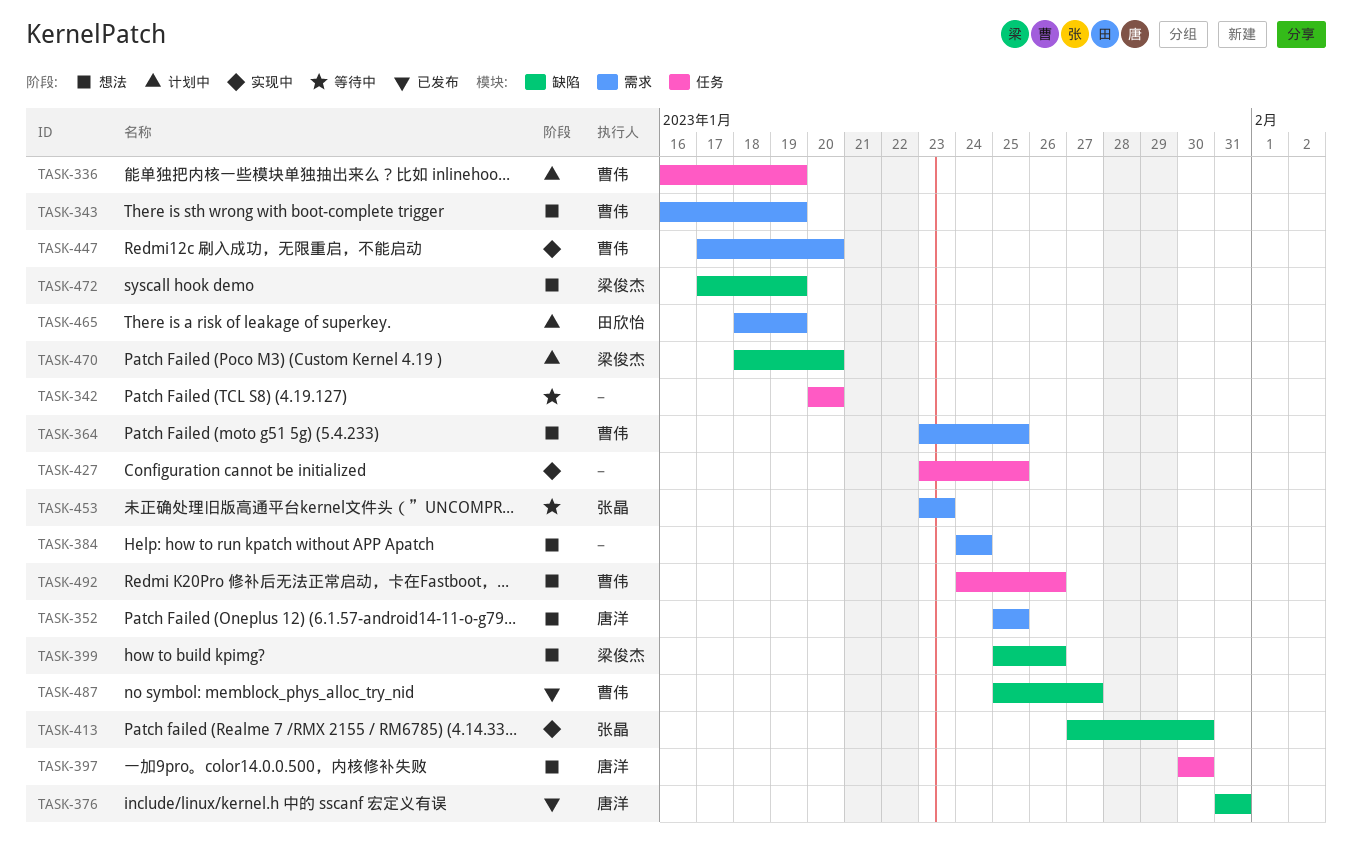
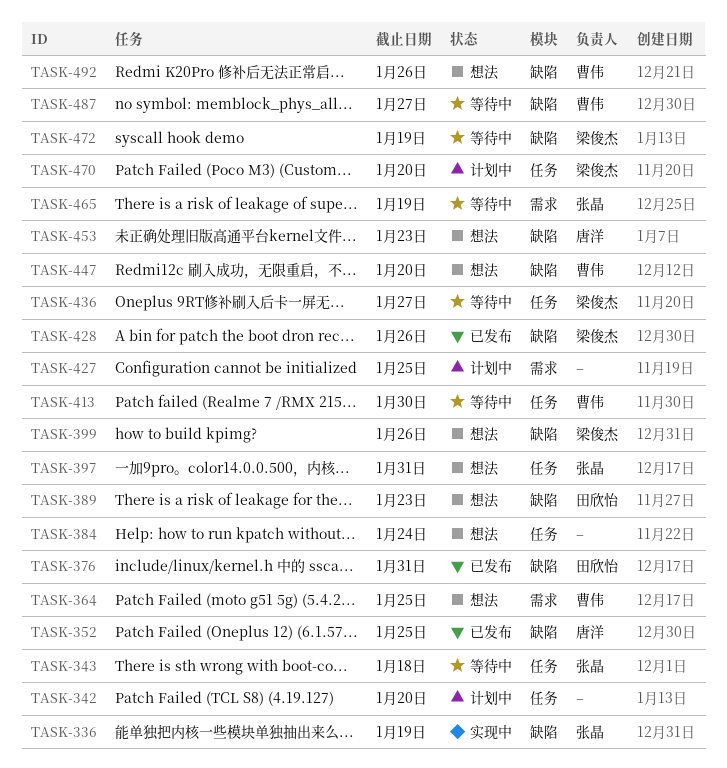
TASK-336, status: 计划中 -> 实现中
TASK-336, owner: 曹伟 -> 张晶
TASK-336, label: 任务 -> 缺陷
TASK-342, status: 等待中 -> 计划中
TASK-343, status: 想法 -> 等待中
TASK-343, owner: 曹伟 -> 张晶
TASK-343, label: 需求 -> 任务
TASK-343, due: Jan 19 -> Jan 18
TASK-352, status: 想法 -> 已发布
TASK-352, label: 需求 -> 缺陷
TASK-376, owner: 唐洋 -> 田欣怡
TASK-384, label: 需求 -> 任务
TASK-389: none -> present
TASK-397, owner: 唐洋 -> 张晶
TASK-397, due: Jan 30 -> Jan 31
TASK-413, status: 实现中 -> 等待中
TASK-413, owner: 张晶 -> 曹伟
TASK-413, label: 缺陷 -> 任务
TASK-427, status: 实现中 -> 计划中
TASK-427, label: 任务 -> 需求
TASK-428: none -> present
TASK-436: none -> present
TASK-447, status: 实现中 -> 想法
TASK-447, label: 需求 -> 缺陷
TASK-453, status: 等待中 -> 想法
TASK-453, owner: 张晶 -> 唐洋
TASK-453, label: 需求 -> 缺陷
TASK-465, status: 计划中 -> 等待中
TASK-465, owner: 田欣怡 -> 张晶
TASK-470, label: 缺陷 -> 任务
TASK-472, status: 想法 -> 等待中
TASK-487, status: 已发布 -> 等待中
TASK-492, label: 任务 -> 缺陷

